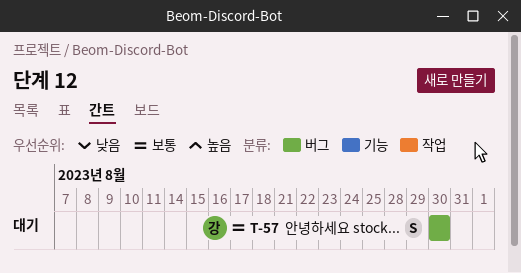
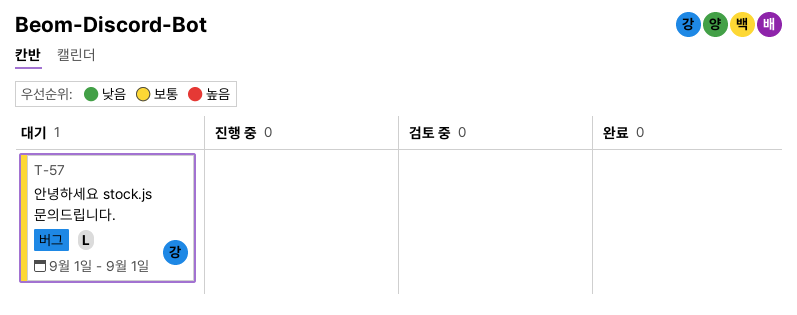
T-57, estimate: S -> L
T-57, start: Aug 30 -> Sep 1
T-57, due: Aug 30 -> Sep 1

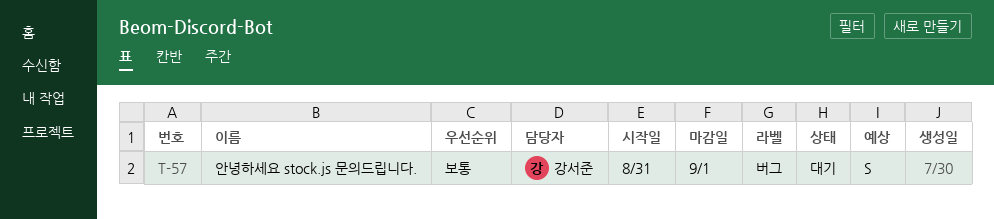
T-57, estimate: L -> S
T-57, start: Sep 1 -> Aug 31

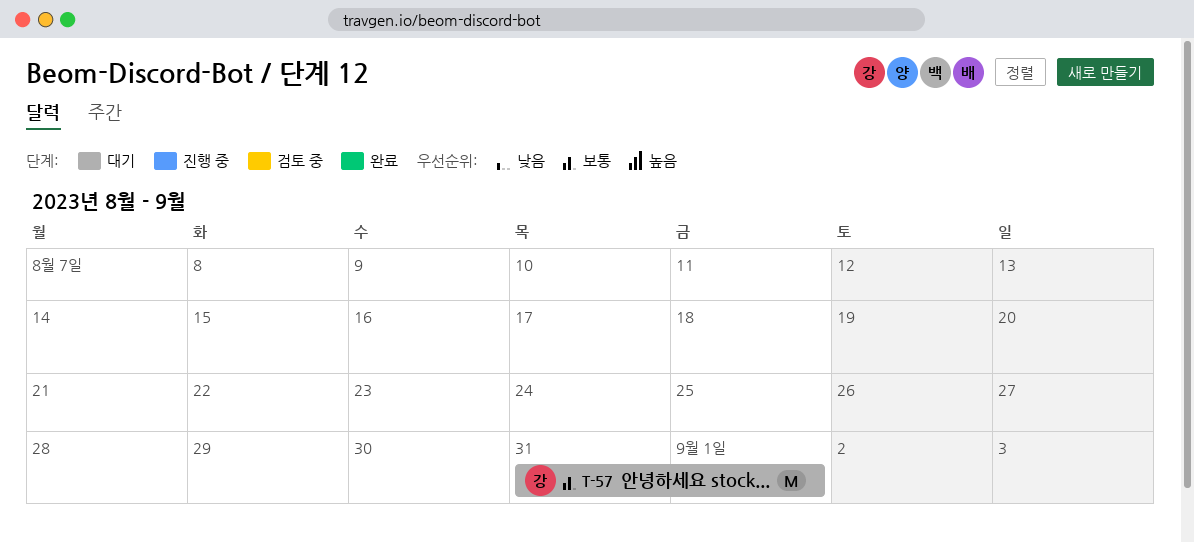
T-57, estimate: S -> M

